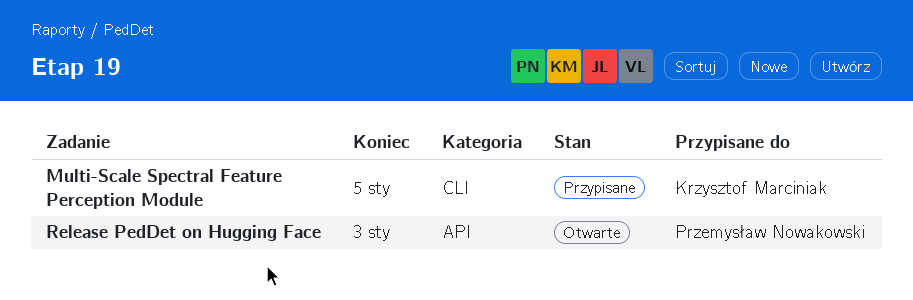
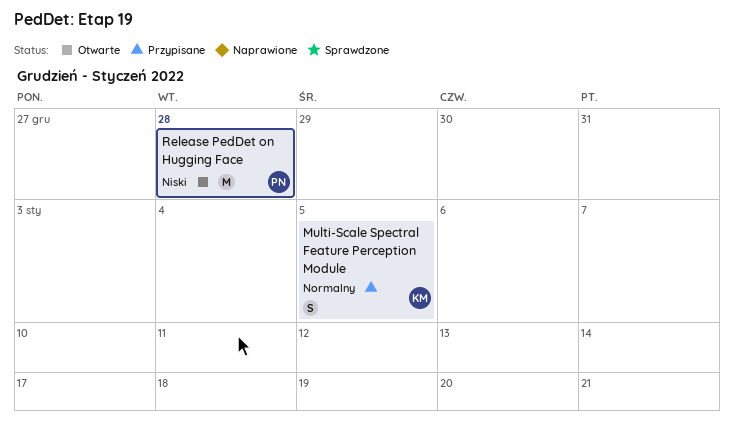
Release PedDet on Hugging Face, due: Jan 3 -> Dec 28

